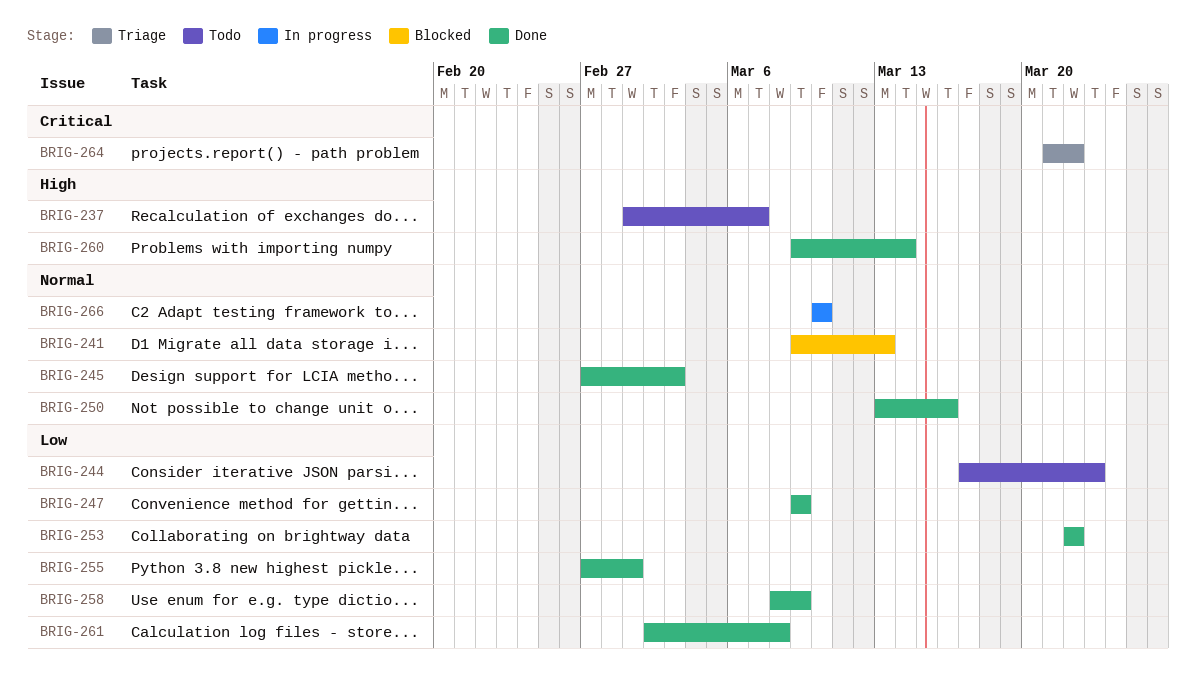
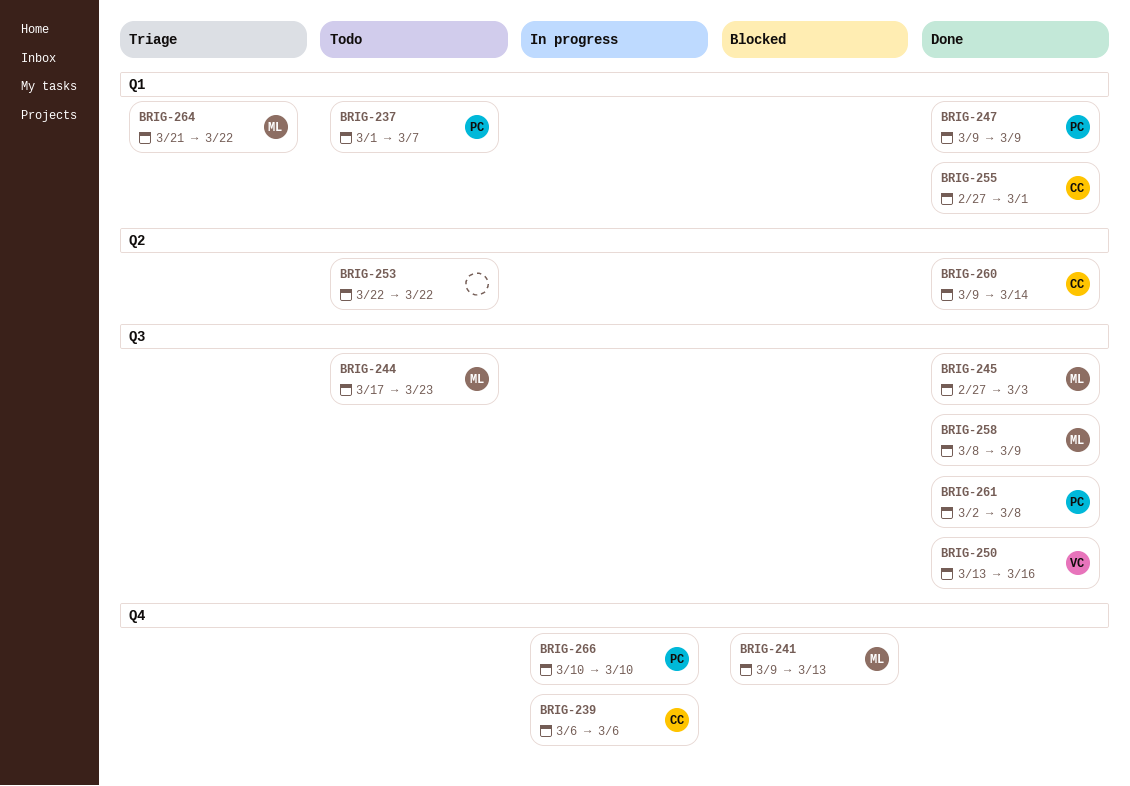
BRIG-239: none -> present
BRIG-253, status: Done -> Todo

